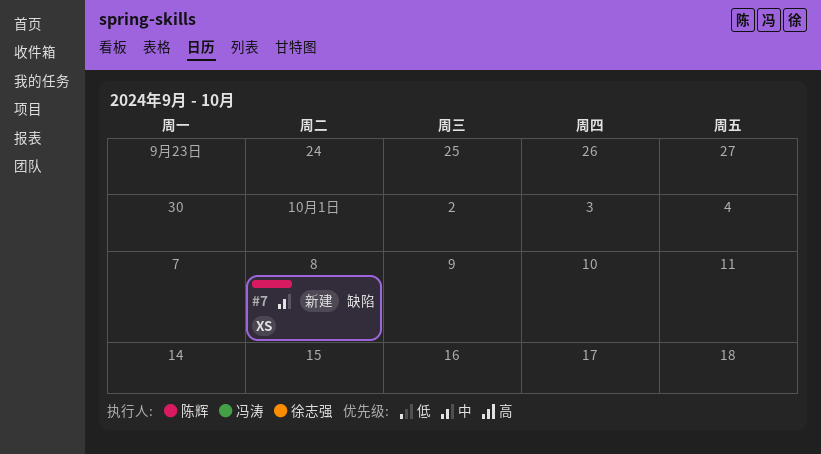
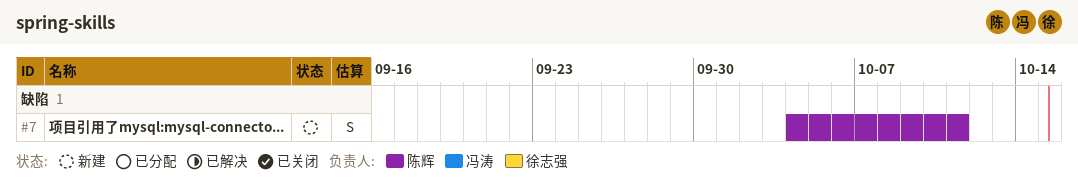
#7, estimate: XS -> S
#7, due: Oct 8 -> Oct 11

